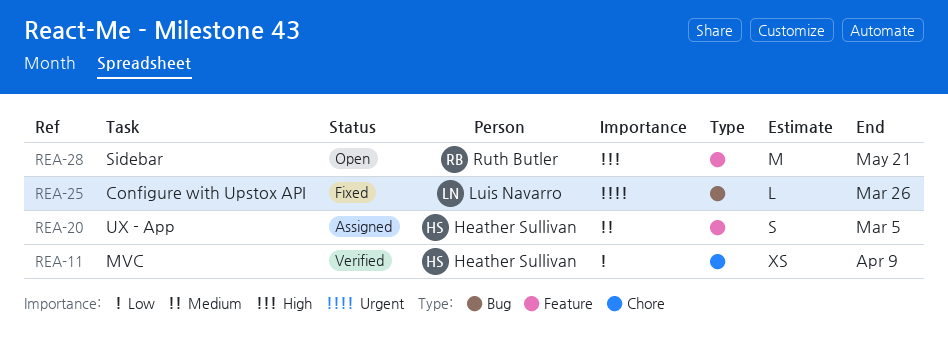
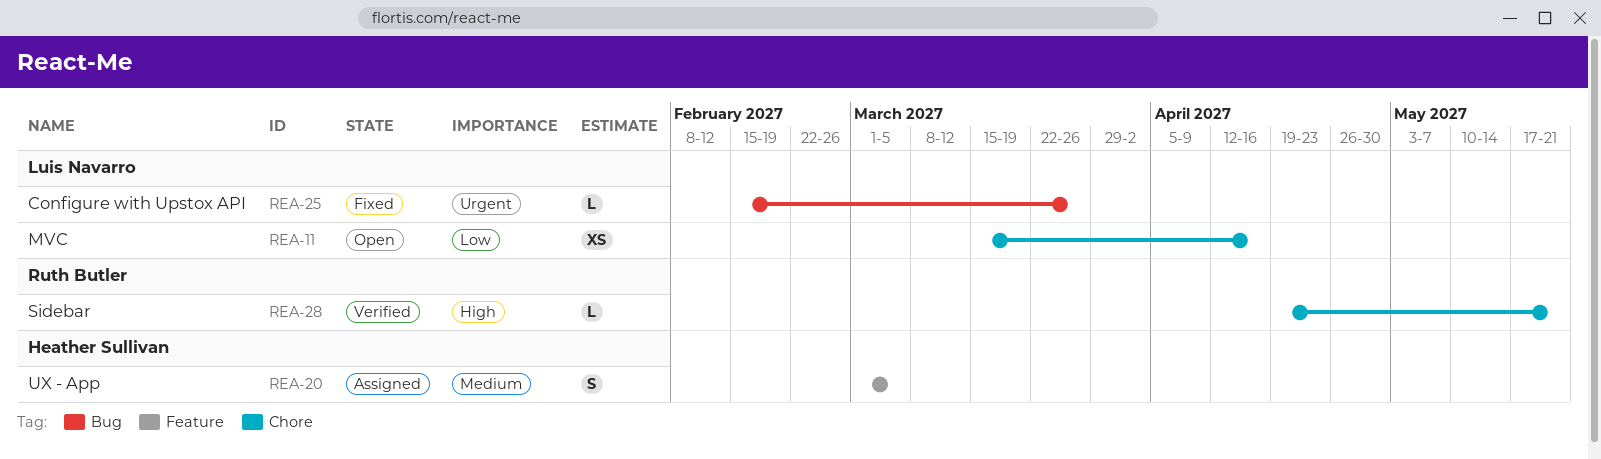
REA-11, status: Verified -> Open
REA-11, owner: Heather Sullivan -> Luis Navarro
REA-11, due: Apr 9 -> Apr 16
REA-28, status: Open -> Verified
REA-28, label: Feature -> Chore
REA-28, estimate: M -> L

